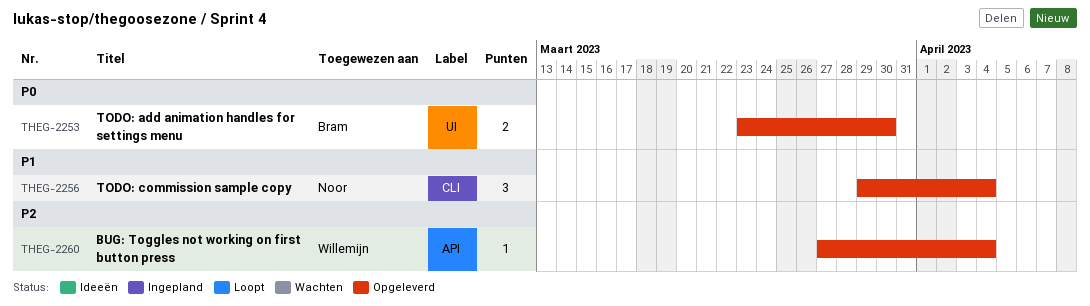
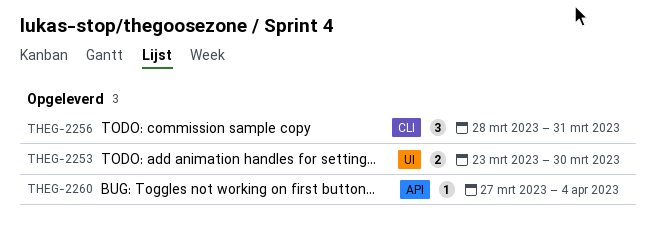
THEG-2256, start: Mar 29 -> Mar 28
THEG-2256, due: Apr 4 -> Mar 31

